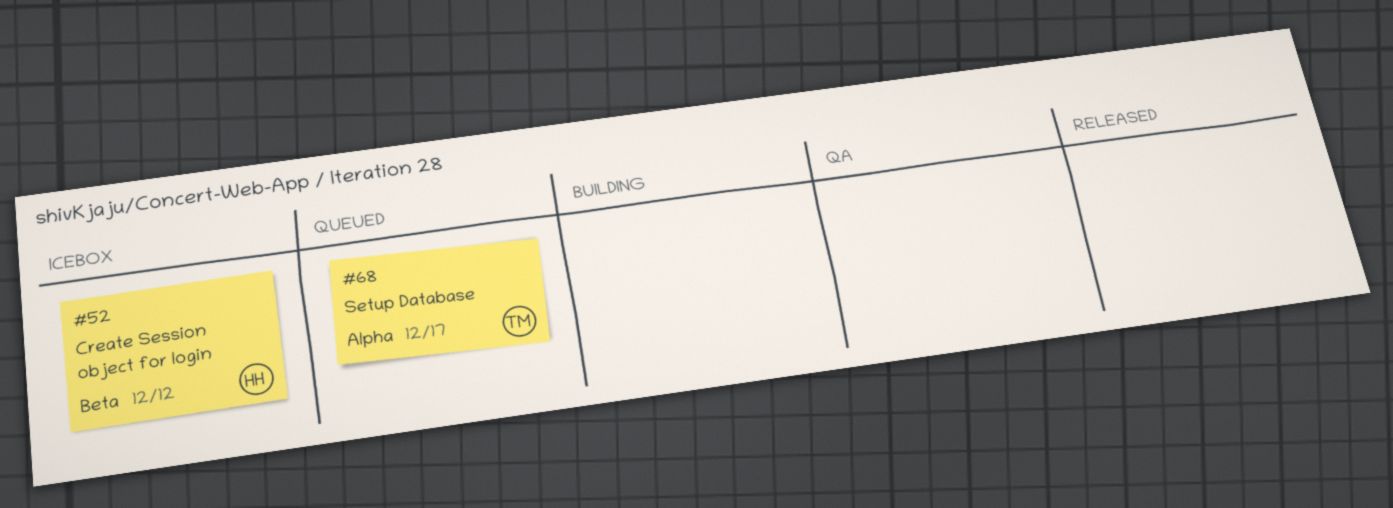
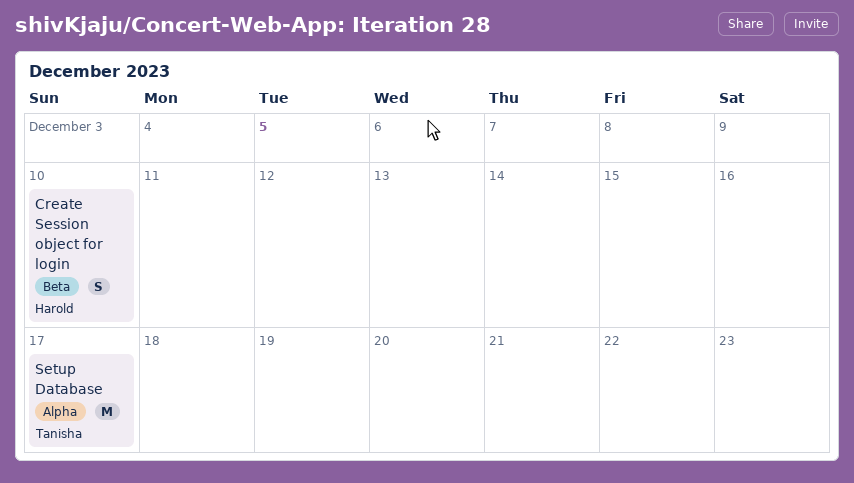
Create Session object for login, due: Dec 12 -> Dec 10

